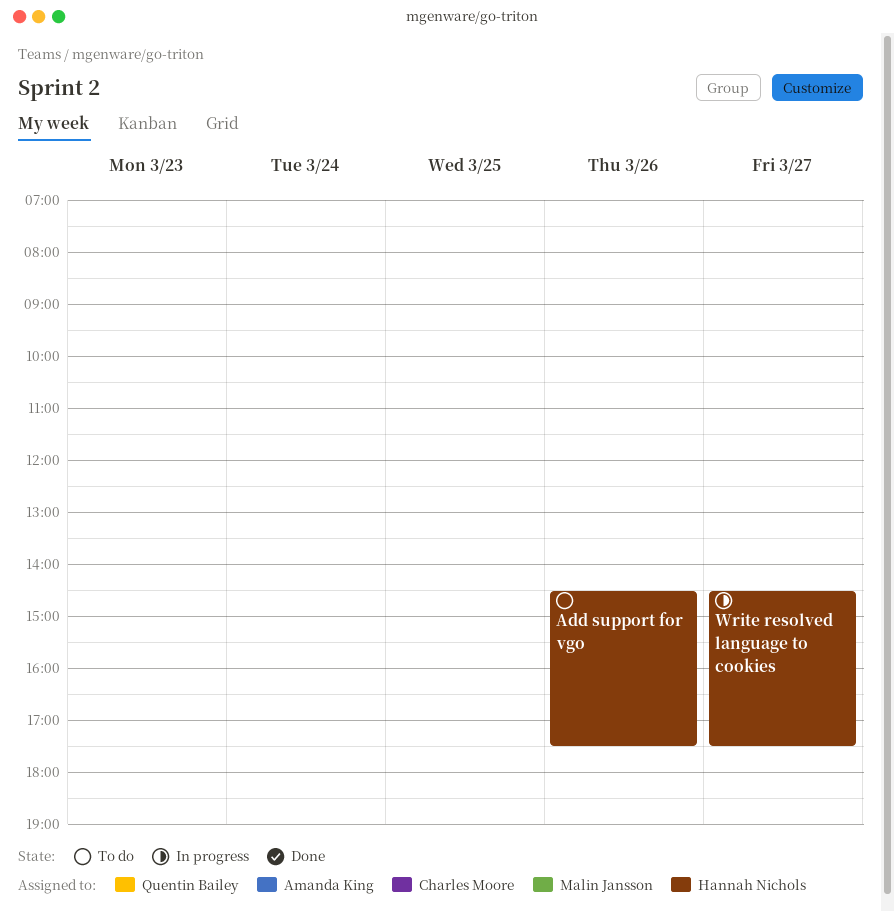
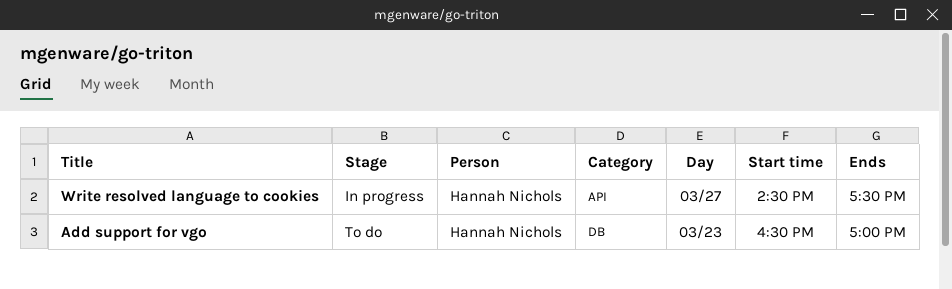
Add support for vgo, day: Mar 26 -> Mar 23
Add support for vgo, begins: 14:30 -> 16:30
Add support for vgo, ends: 17:30 -> 17:00

